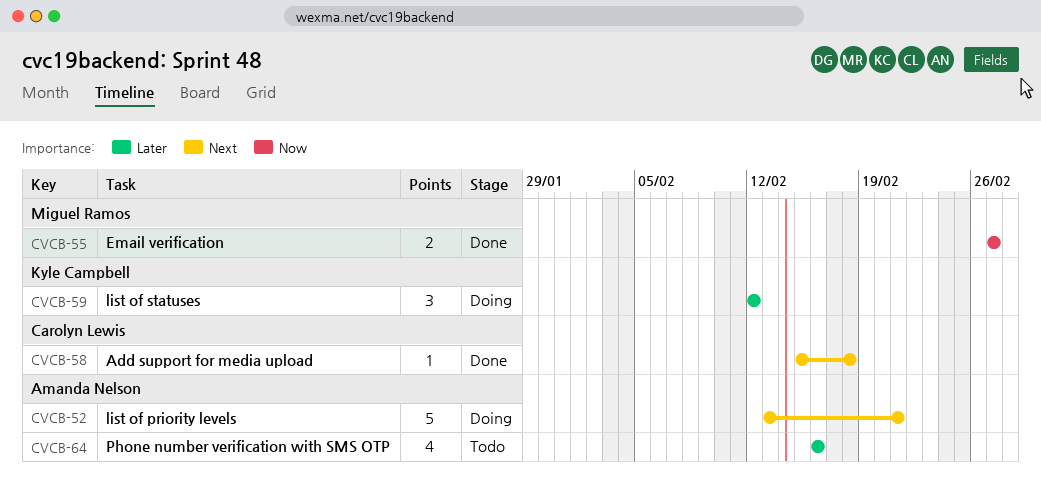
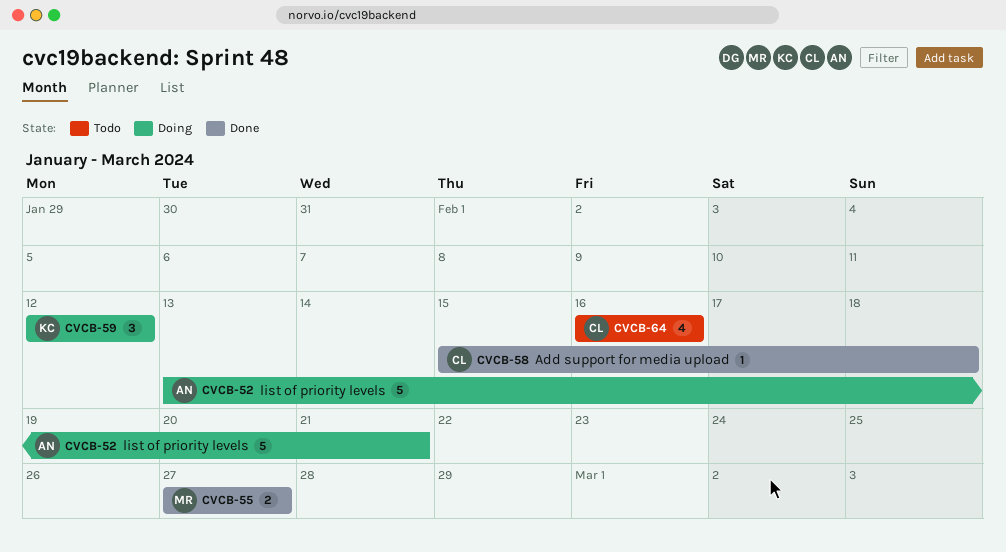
CVCB-64, owner: Amanda Nelson -> Carolyn Lewis

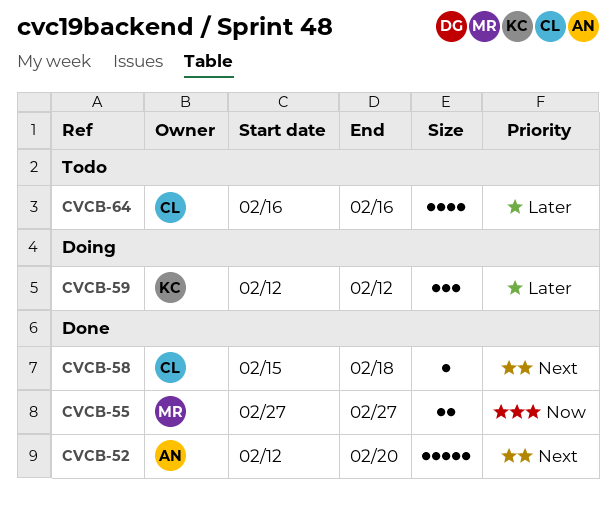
CVCB-52, status: Doing -> Done
CVCB-52, start: Feb 13 -> Feb 12
CVCB-52, due: Feb 21 -> Feb 20

